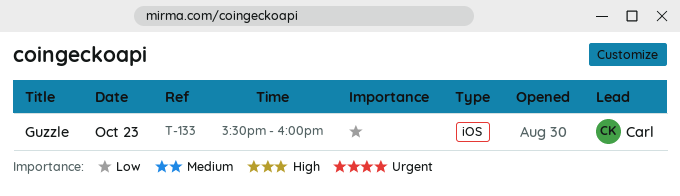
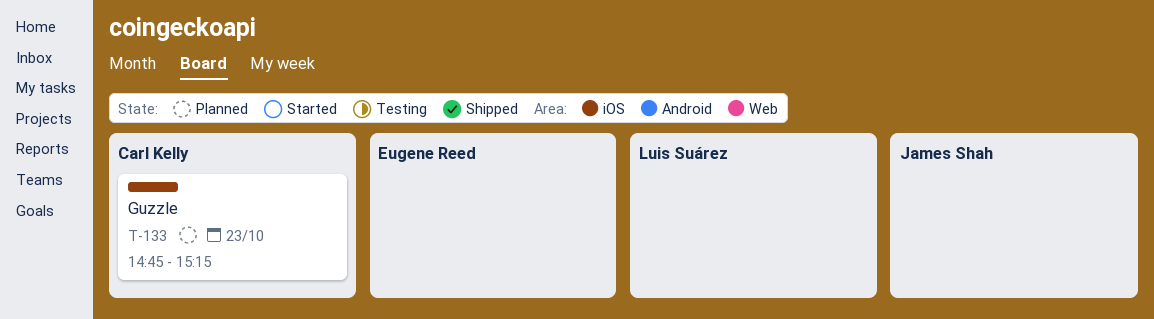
T-133, begins: 15:30 -> 14:45
T-133, ends: 16:00 -> 15:15

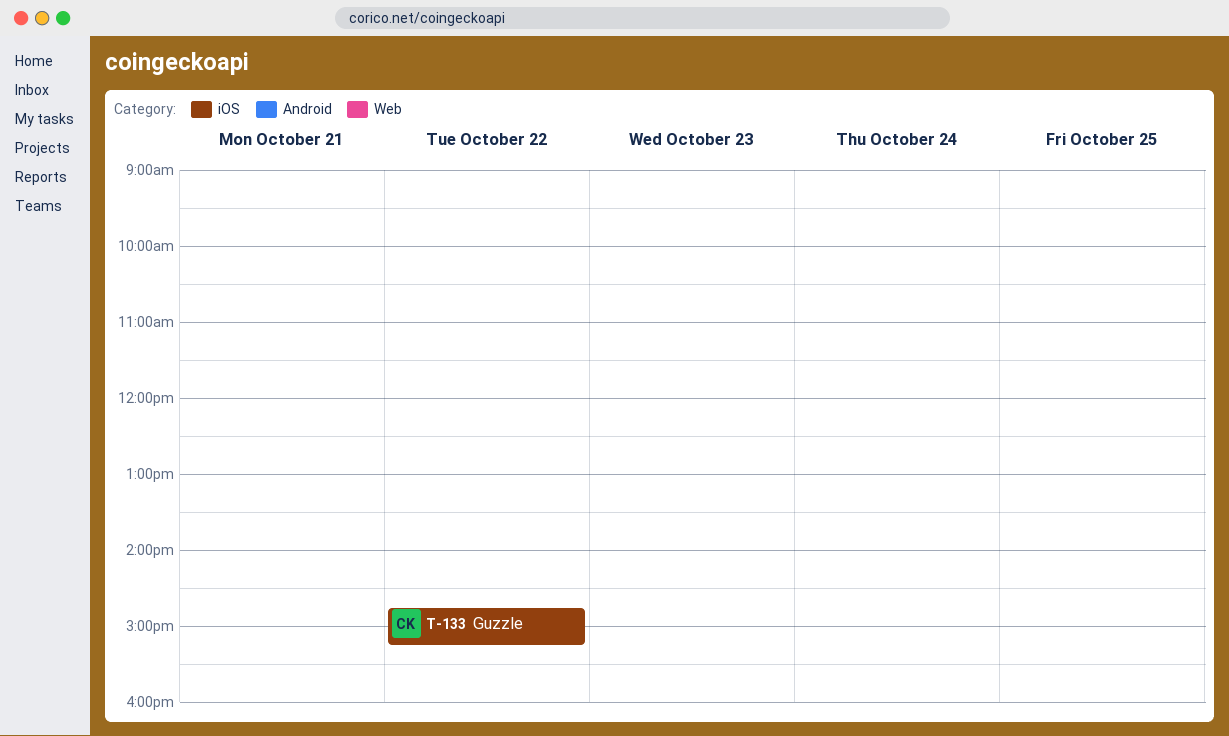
T-133, day: Oct 23 -> Oct 22

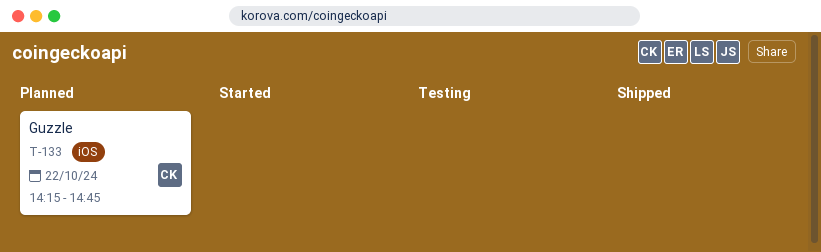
T-133, begins: 14:45 -> 14:15
T-133, ends: 15:15 -> 14:45

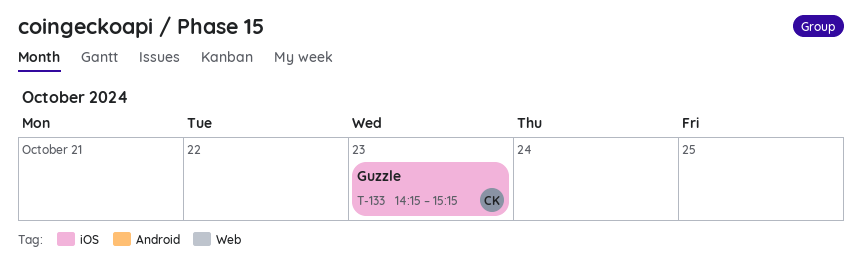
T-133, day: Oct 22 -> Oct 23
T-133, ends: 14:45 -> 15:15

